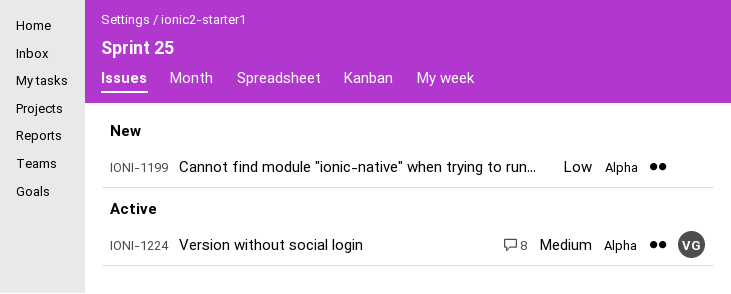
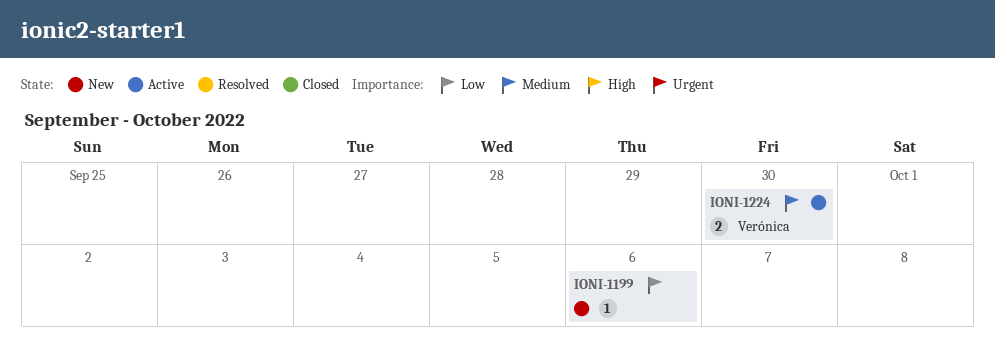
IONI-1199, estimate: 2 -> 1

